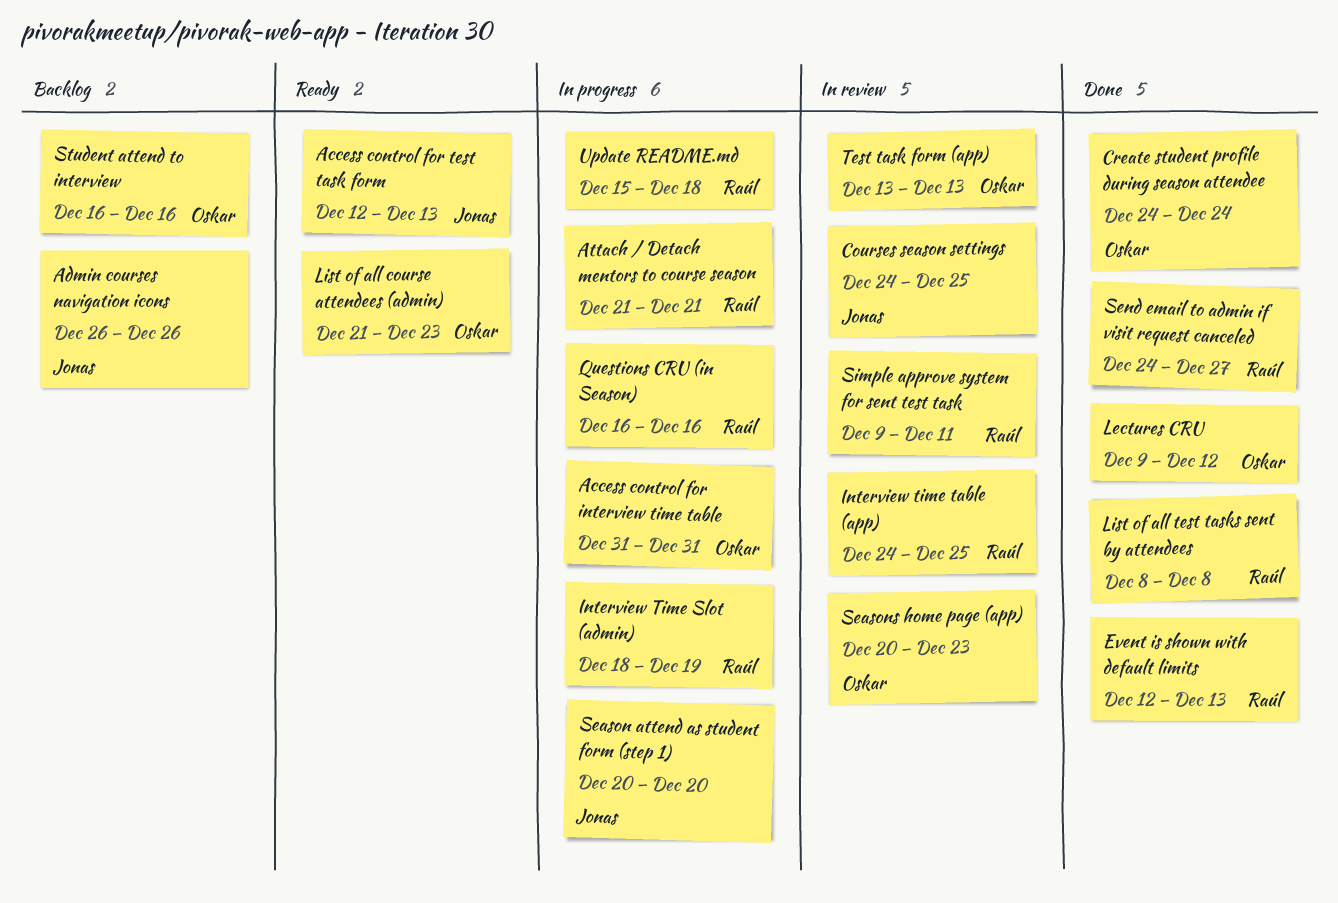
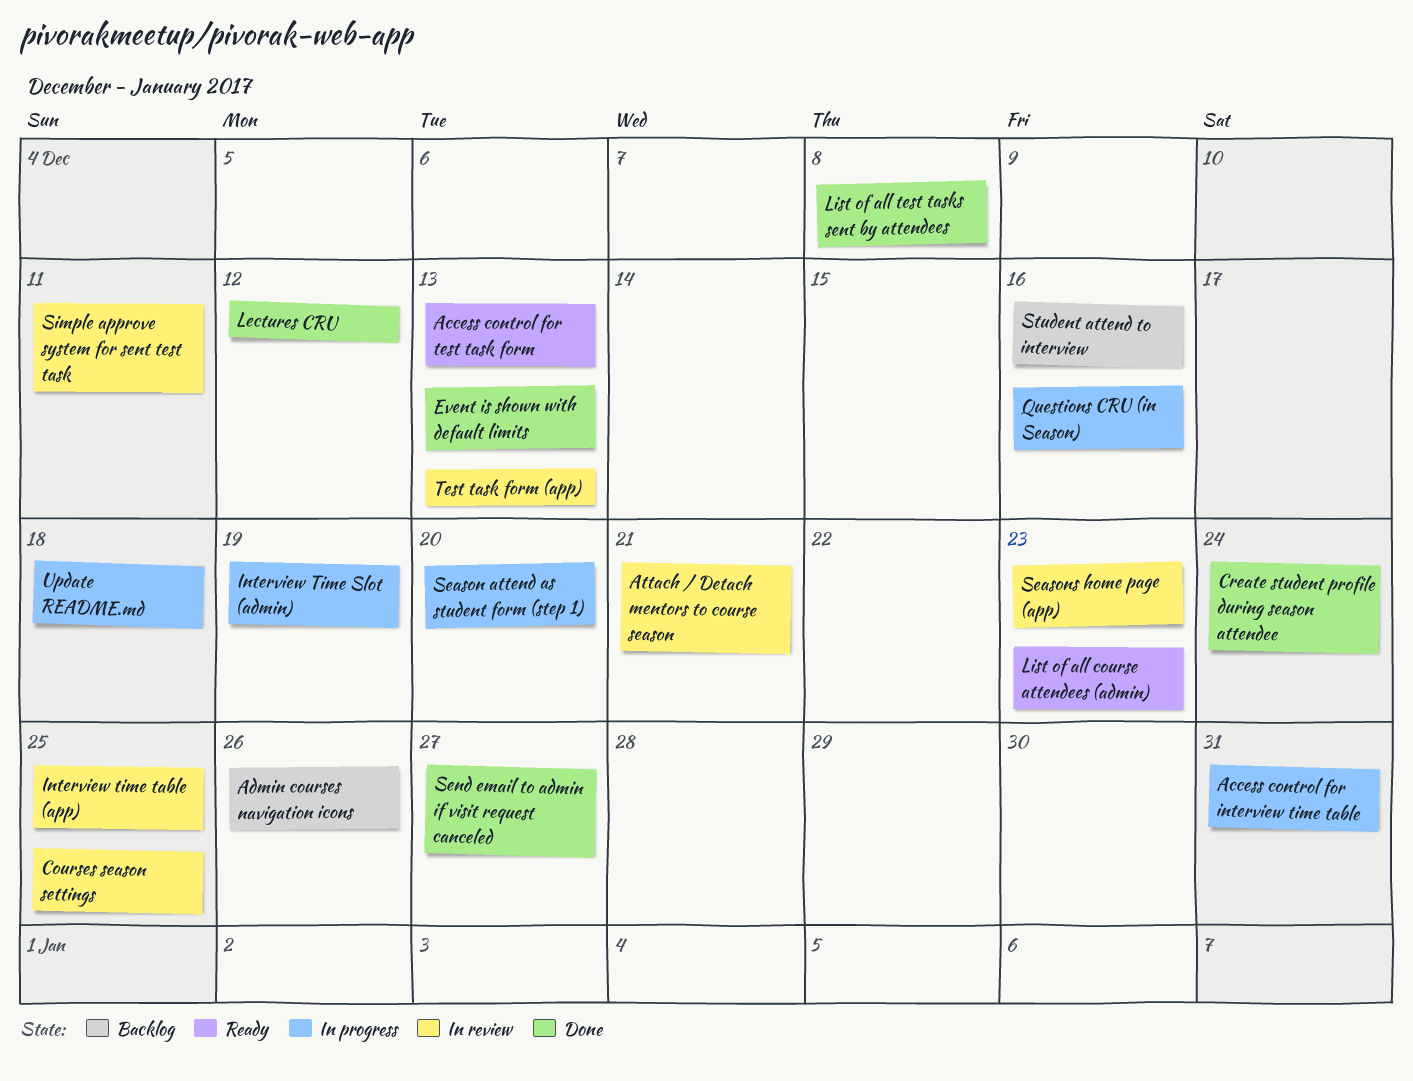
Attach / Detach mentors to course season, status: In progress -> In review

